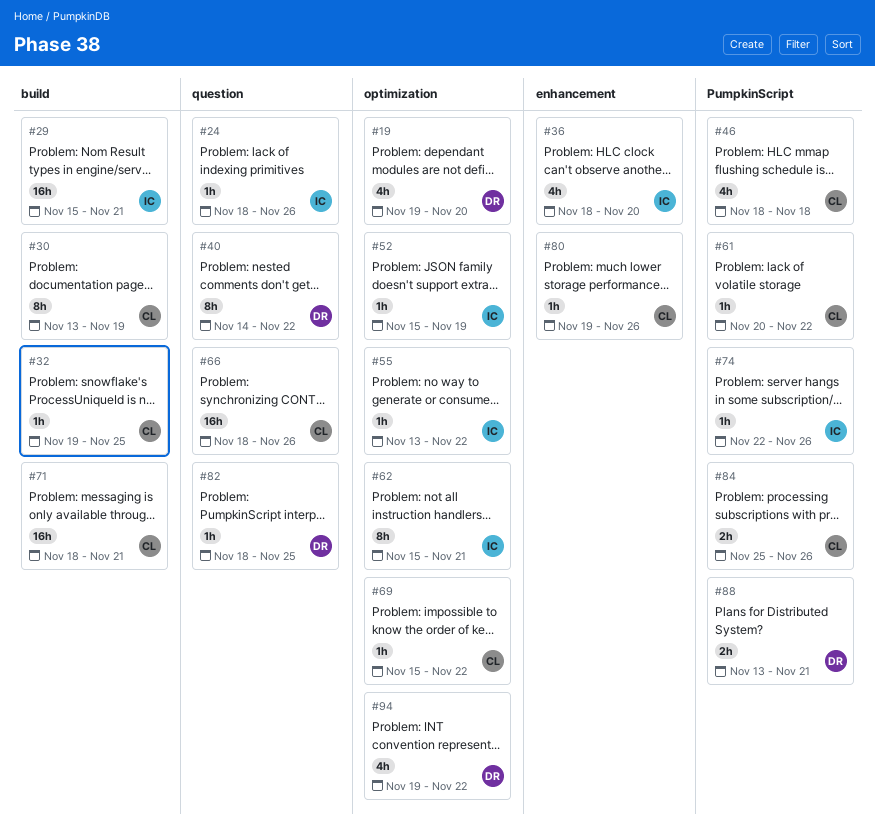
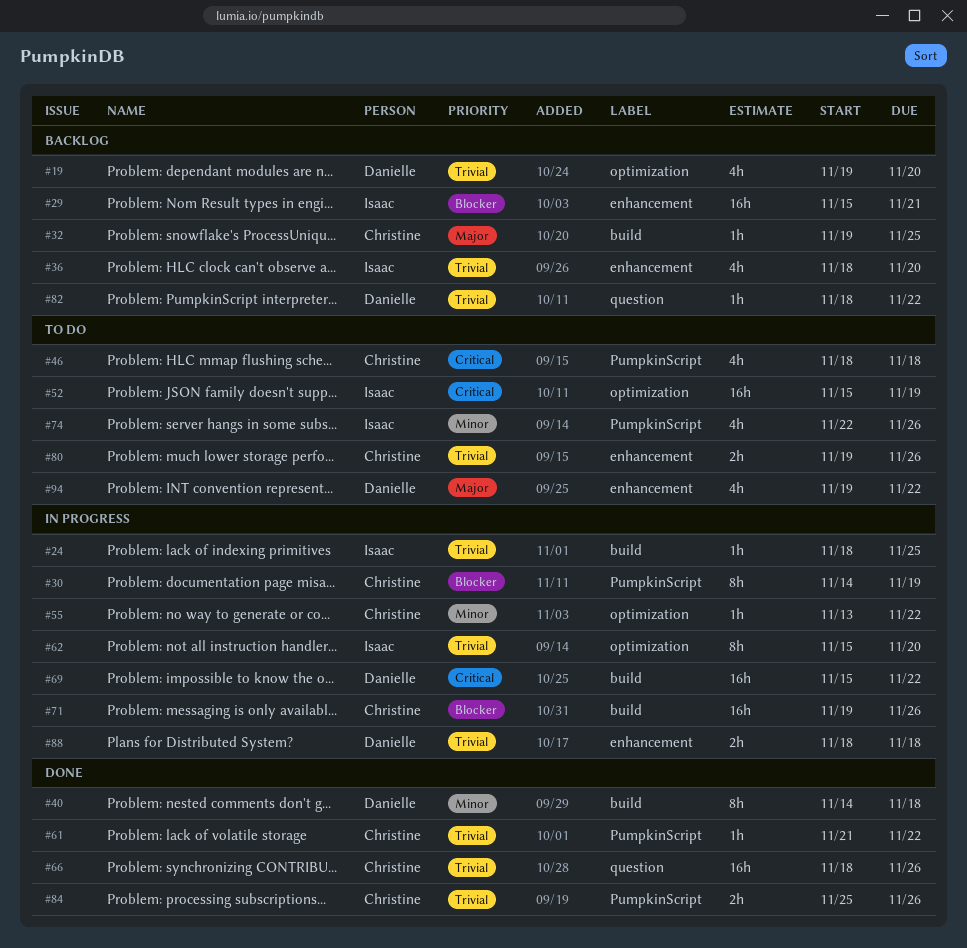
#24, label: question -> build
#24, due: Nov 26 -> Nov 25
#29, label: build -> enhancement
#30, label: build -> PumpkinScript
#30, start: Nov 13 -> Nov 14
#40, label: question -> build
#40, due: Nov 22 -> Nov 18
#52, estimate: 1h -> 16h
#55, owner: Isaac -> Christine
#61, start: Nov 20 -> Nov 21
#62, due: Nov 21 -> Nov 20
#69, owner: Christine -> Danielle
#69, label: optimization -> build
#69, estimate: 1h -> 16h
#71, start: Nov 18 -> Nov 19
#71, due: Nov 21 -> Nov 26
#74, estimate: 1h -> 4h
#80, estimate: 1h -> 2h
#82, due: Nov 25 -> Nov 22
#88, label: PumpkinScript -> enhancement
#88, start: Nov 13 -> Nov 18
#88, due: Nov 21 -> Nov 18
#94, label: optimization -> enhancement

